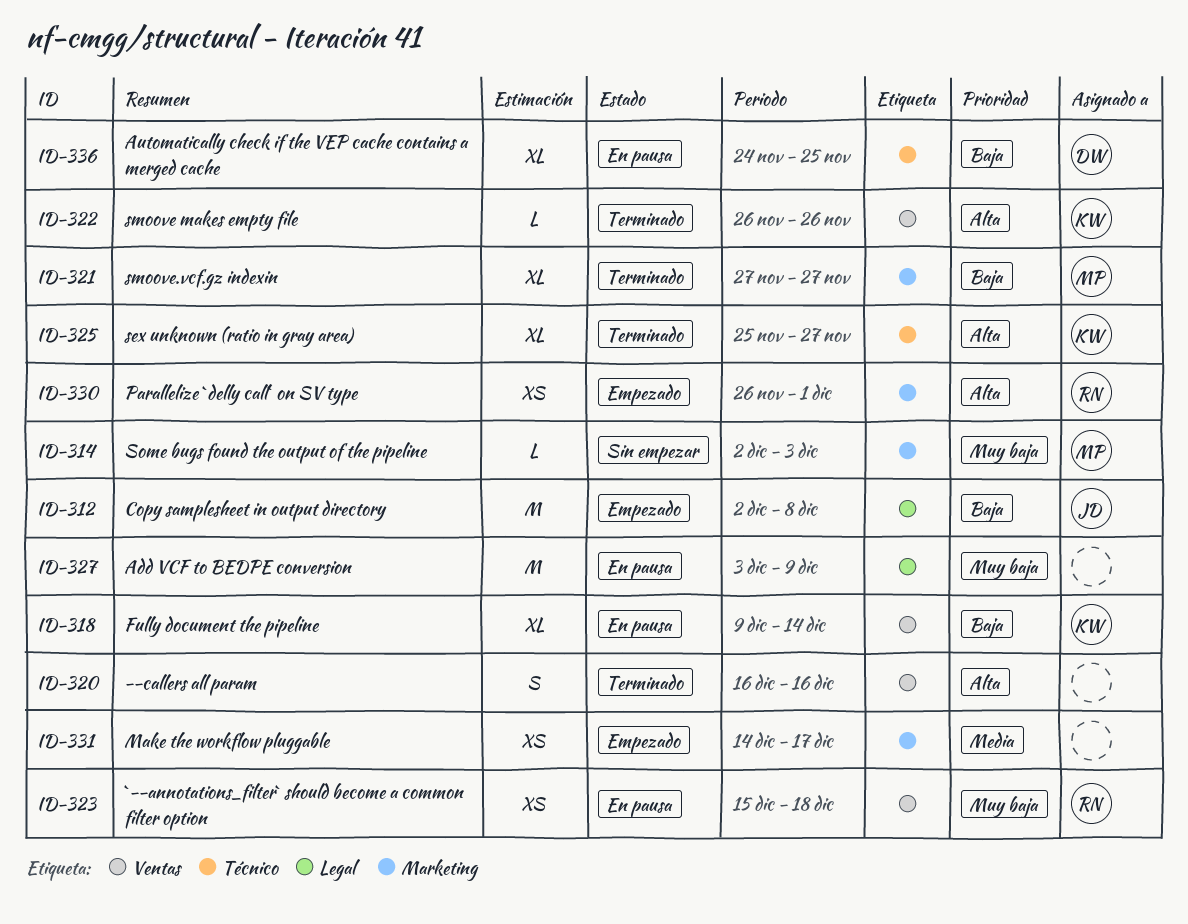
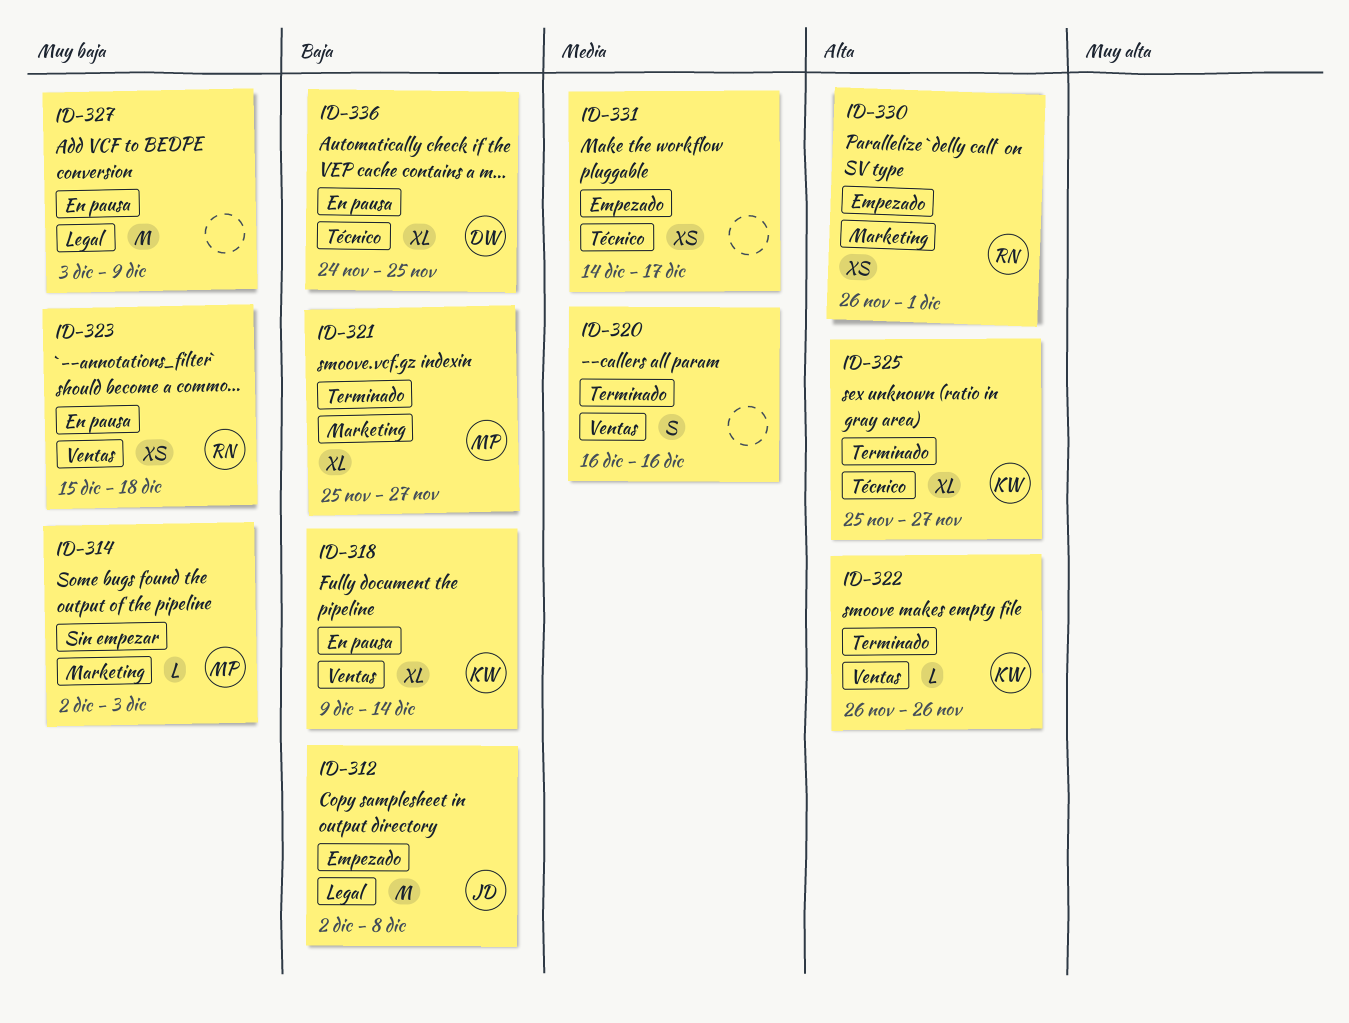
ID-320, priority: Alta -> Media
ID-321, start: Nov 27 -> Nov 25
ID-331, label: Marketing -> Técnico

